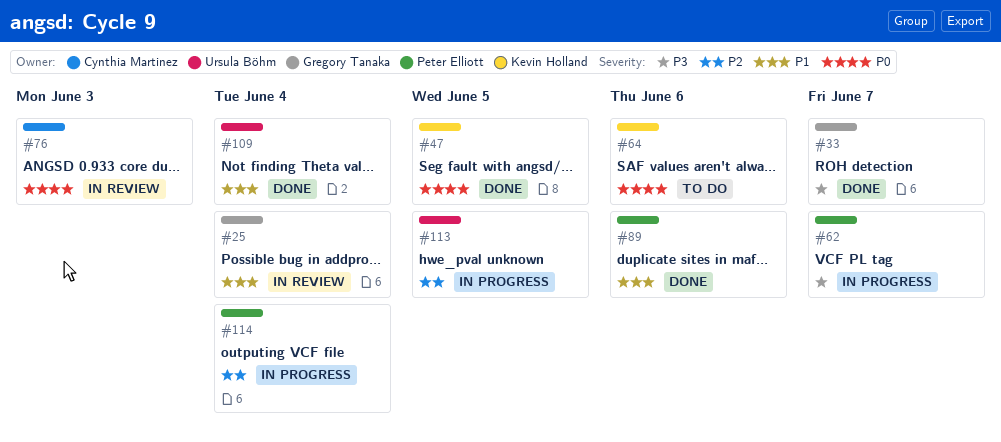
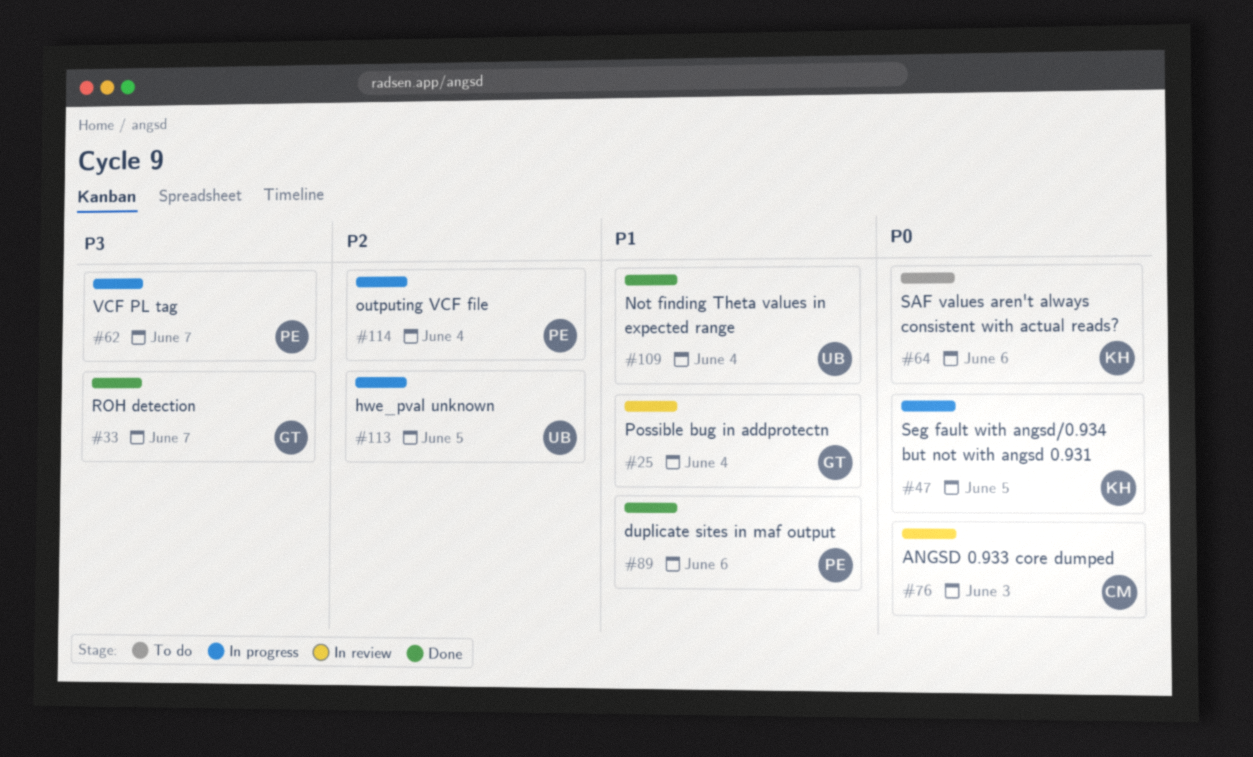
#47, status: Done -> In progress

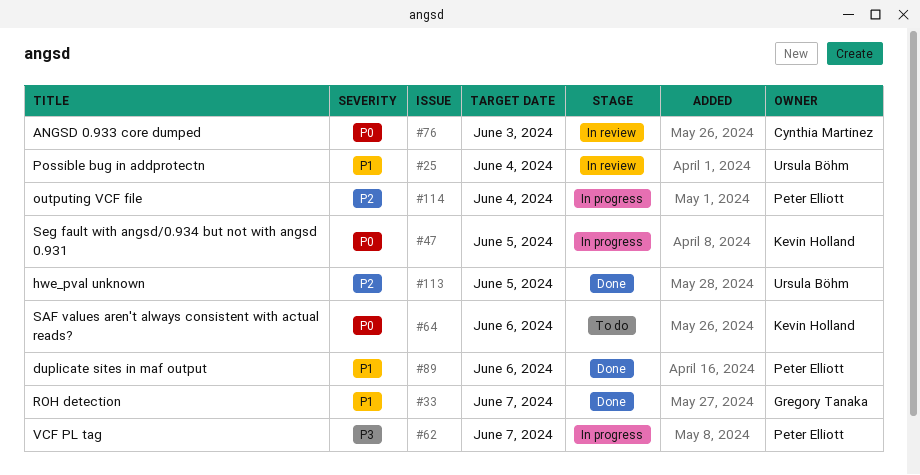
#25, owner: Gregory Tanaka -> Ursula Böhm
#33, priority: P3 -> P1
#109: present -> none
#113, status: In progress -> Done

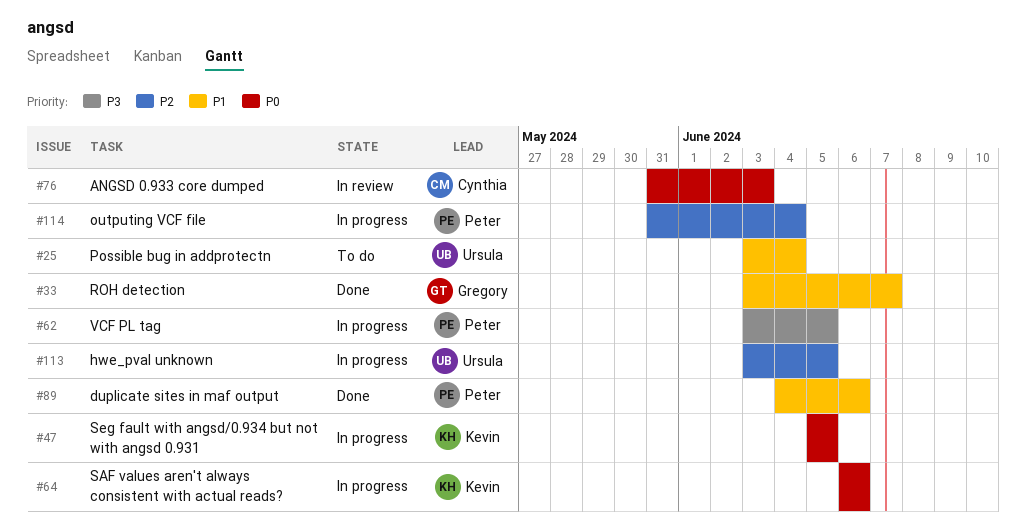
#25, status: In review -> To do
#62, due: Jun 7 -> Jun 5
#64, status: To do -> In progress
#113, status: Done -> In progress

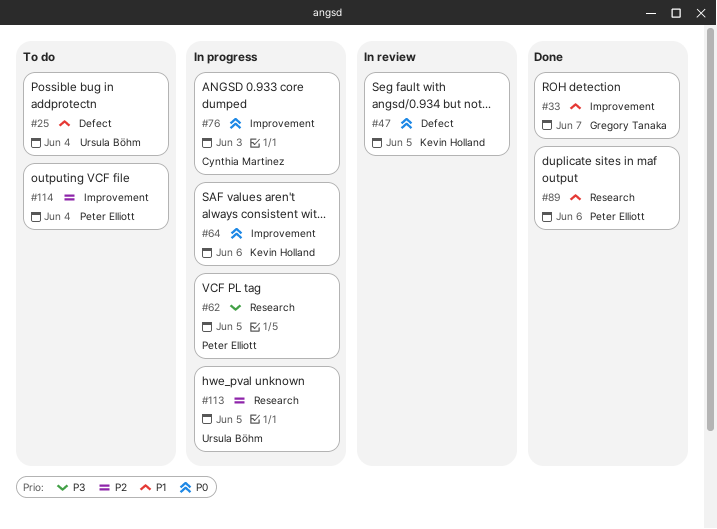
#47, status: In progress -> In review
#76, status: In review -> In progress
#114, status: In progress -> To do

